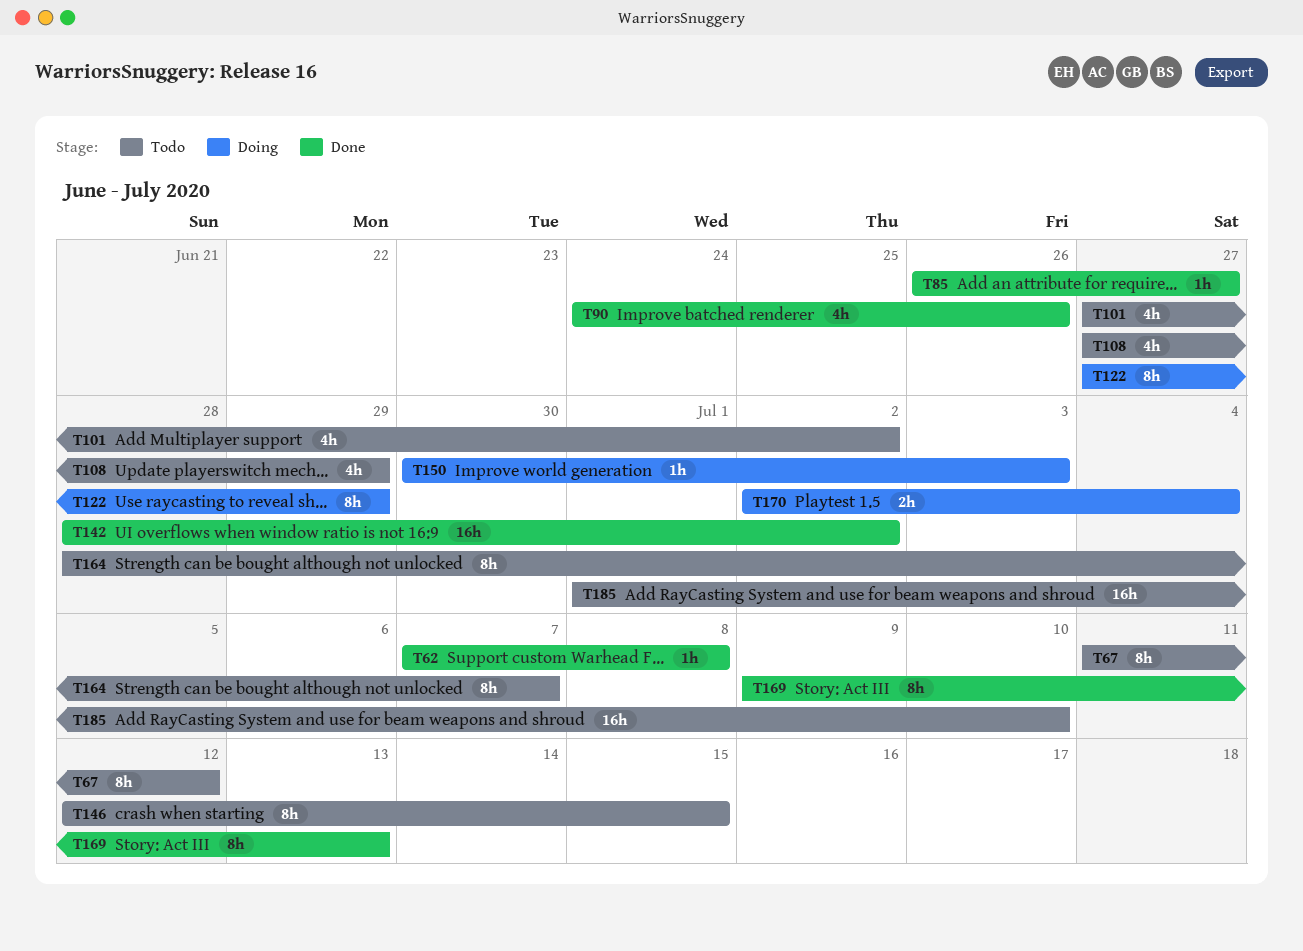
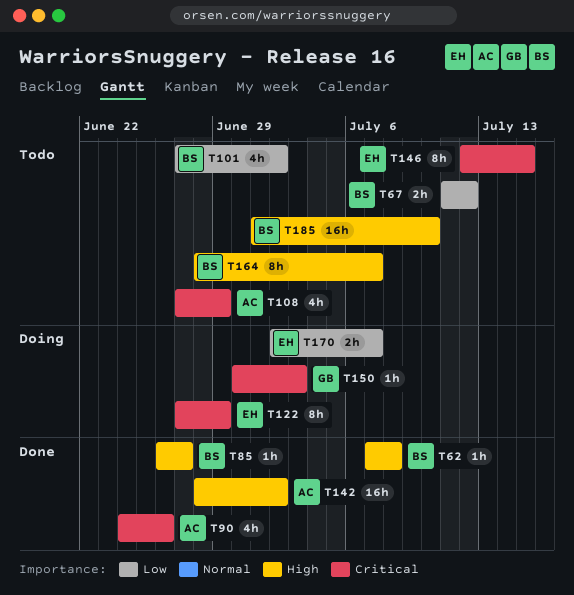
T67, estimate: 8h -> 2h
T169: present -> none
T170, due: Jul 4 -> Jul 7

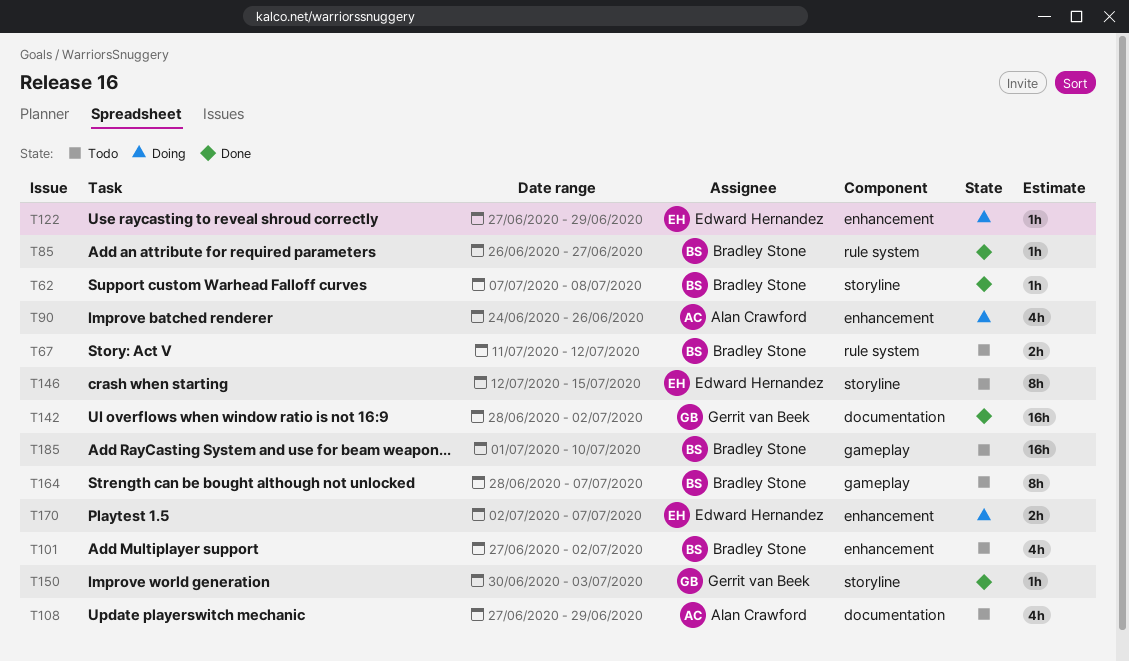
T90, status: Done -> Doing
T122, estimate: 8h -> 1h
T142, owner: Alan Crawford -> Gerrit van Beek
T150, status: Doing -> Done

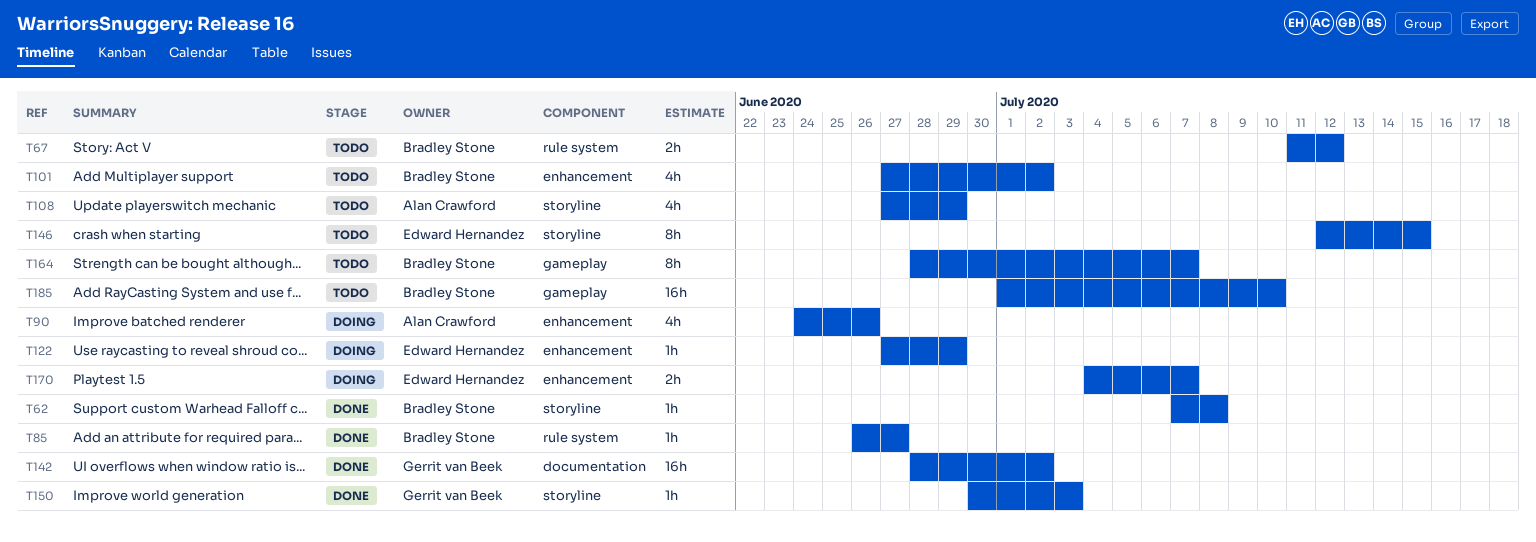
T108, label: documentation -> storyline
T170, start: Jul 2 -> Jul 4

